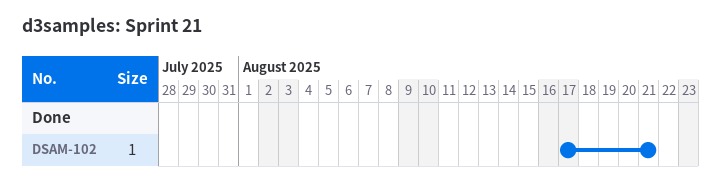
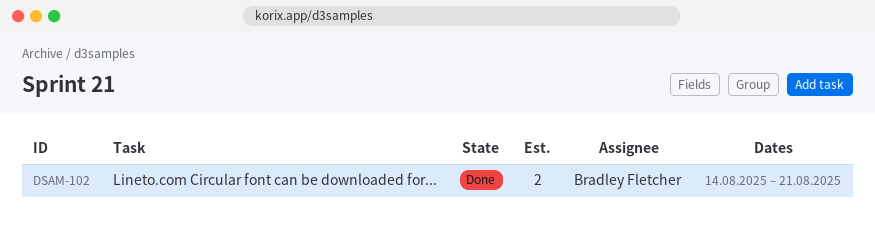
DSAM-102, estimate: 1 -> 2
DSAM-102, start: Aug 17 -> Aug 14

